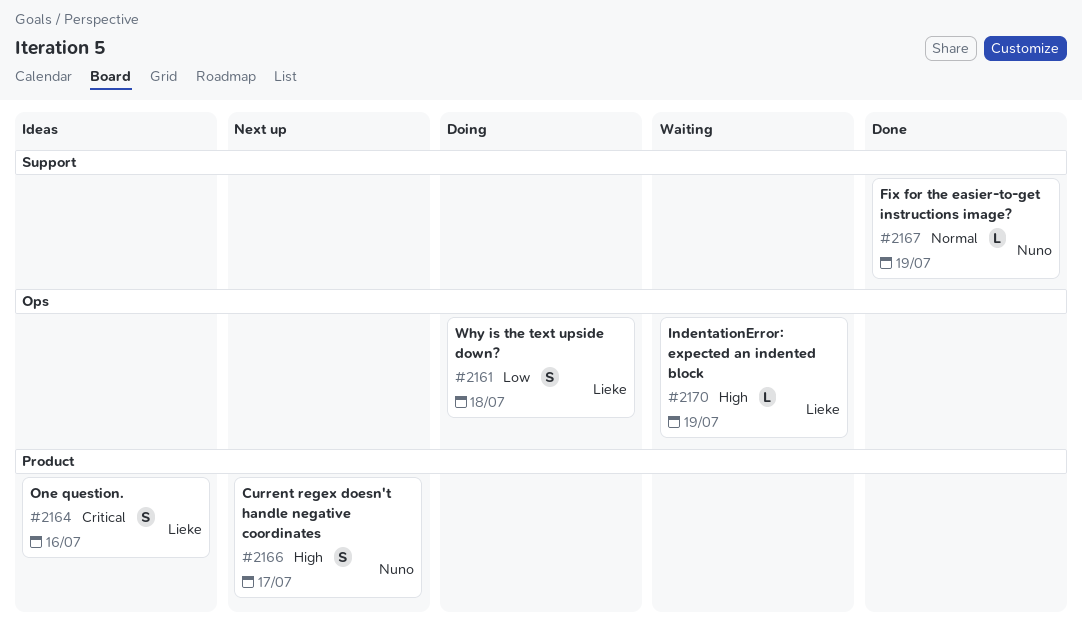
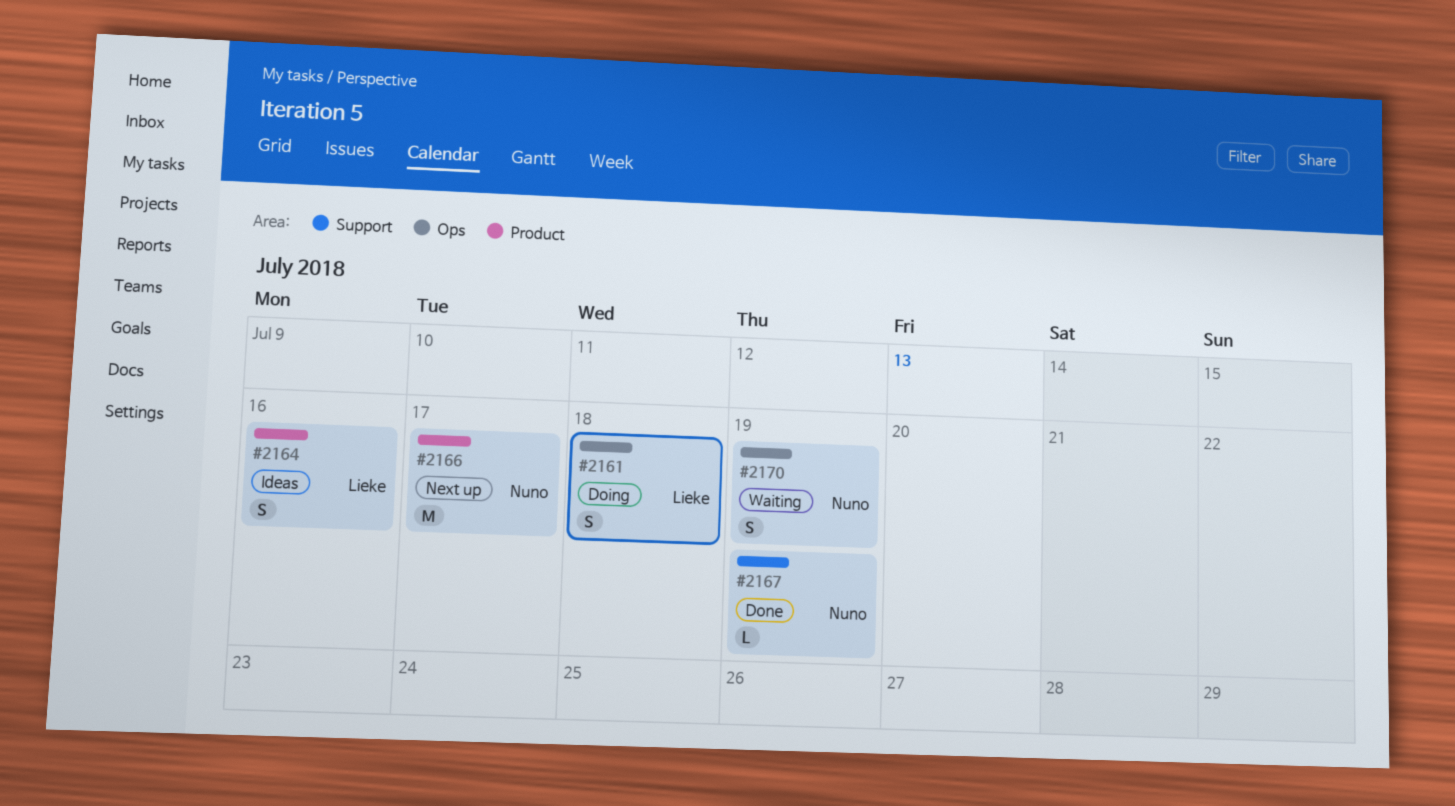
#2166, estimate: S -> M
#2170, owner: Lieke -> Nuno
#2170, estimate: L -> S

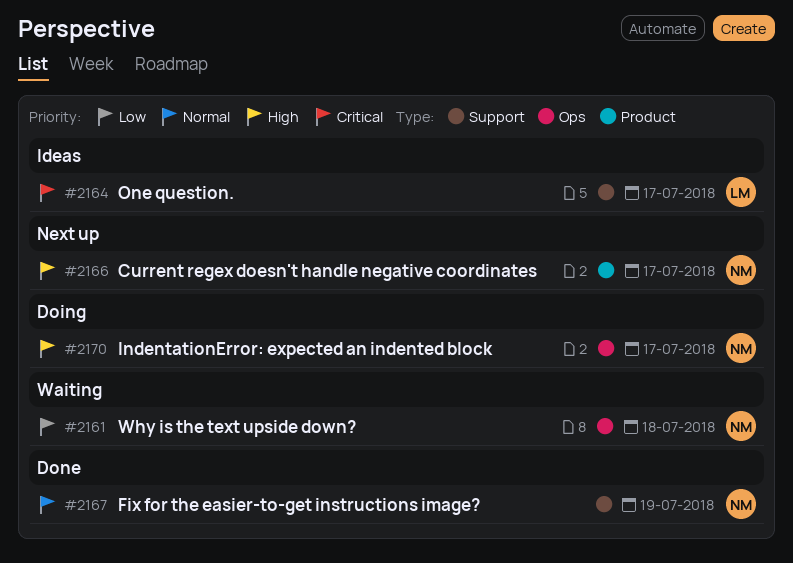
#2161, status: Doing -> Waiting
#2161, owner: Lieke -> Nuno
#2164, label: Product -> Support
#2164, due: Jul 16 -> Jul 17
#2170, status: Waiting -> Doing
#2170, due: Jul 19 -> Jul 17

